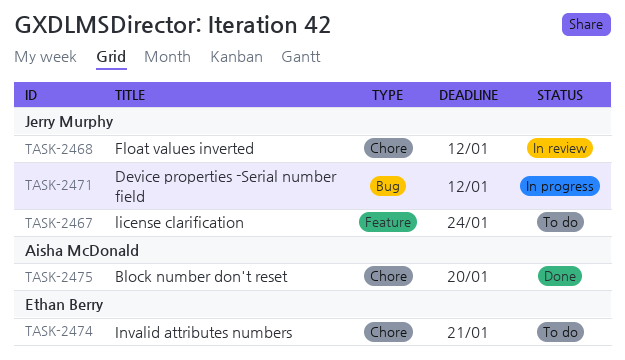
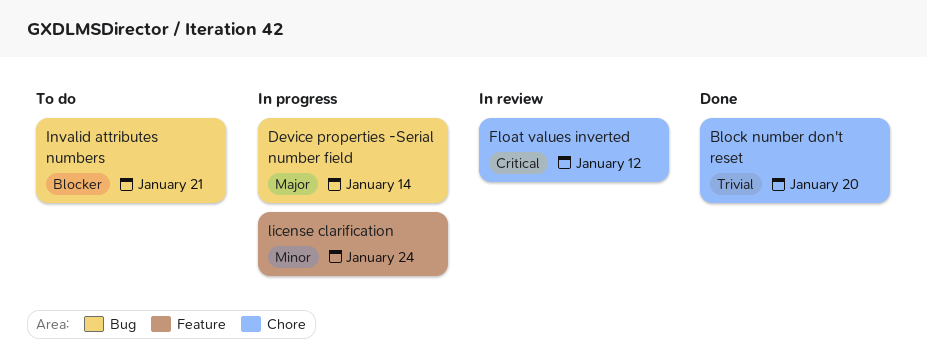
Device properties -Serial number field, due: Jan 12 -> Jan 14
Invalid attributes numbers, label: Chore -> Bug
license clarification, status: To do -> In progress

